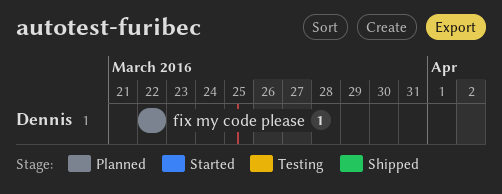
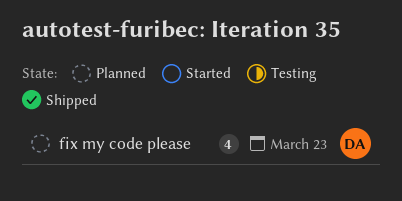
fix my code please, estimate: 1 -> 4
fix my code please, due: Mar 22 -> Mar 23

